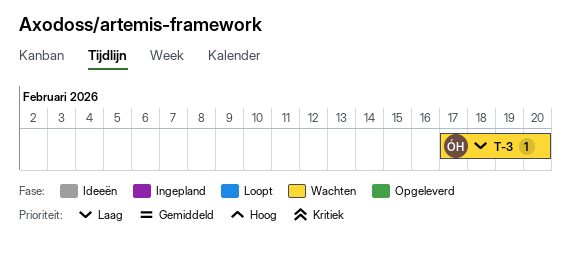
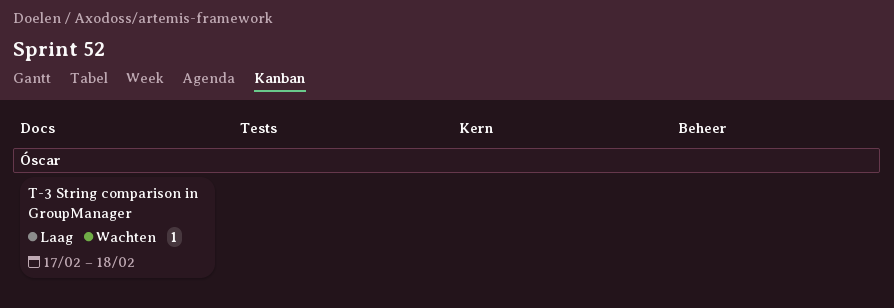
T-3, due: Feb 20 -> Feb 18

